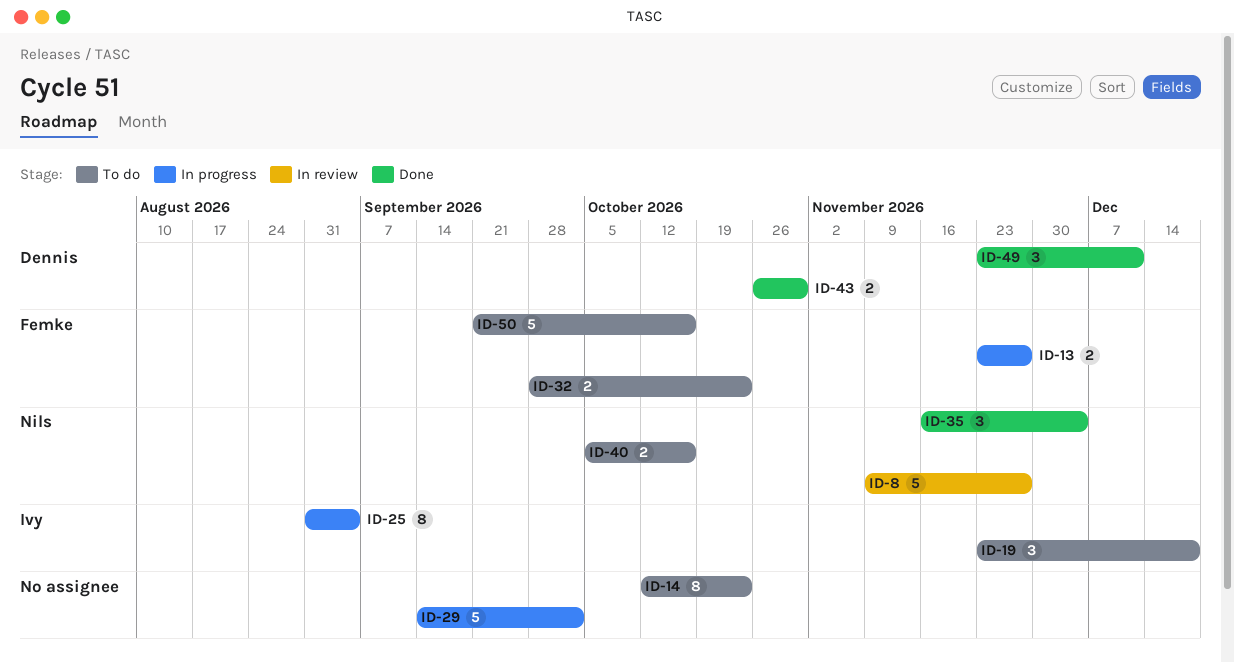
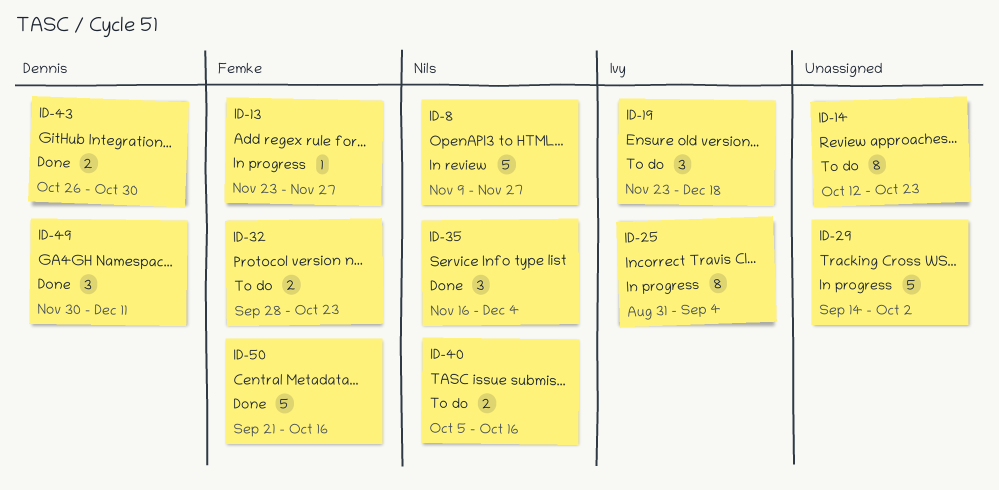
ID-13, estimate: 2 -> 1
ID-49, start: Nov 23 -> Nov 30
ID-50, status: To do -> Done

